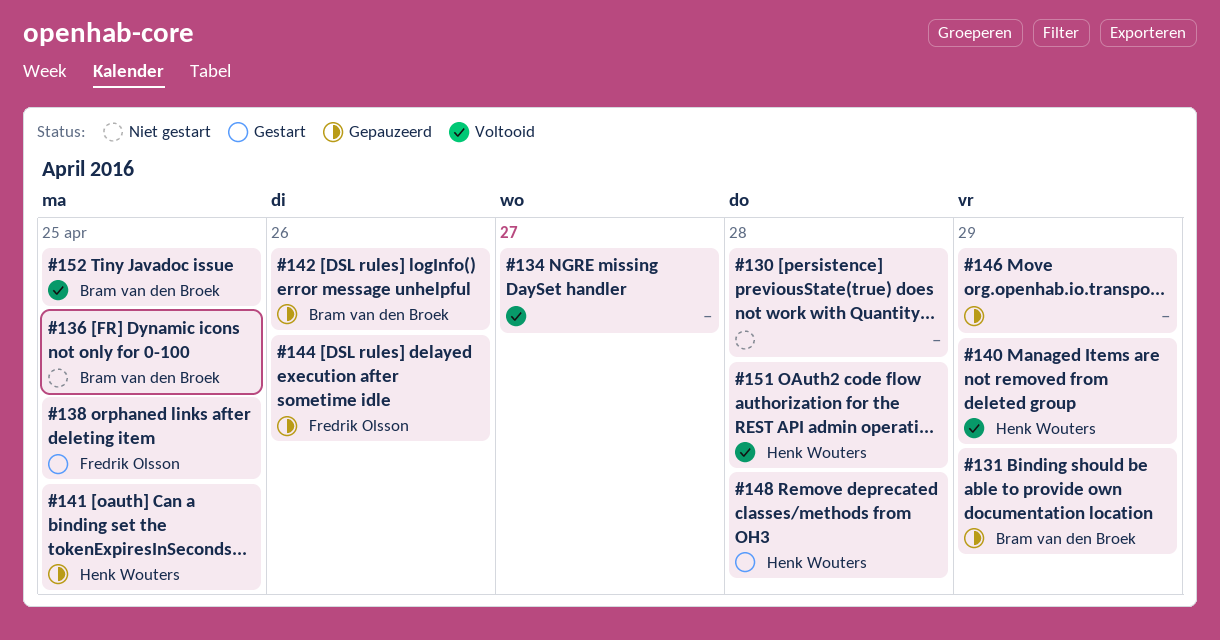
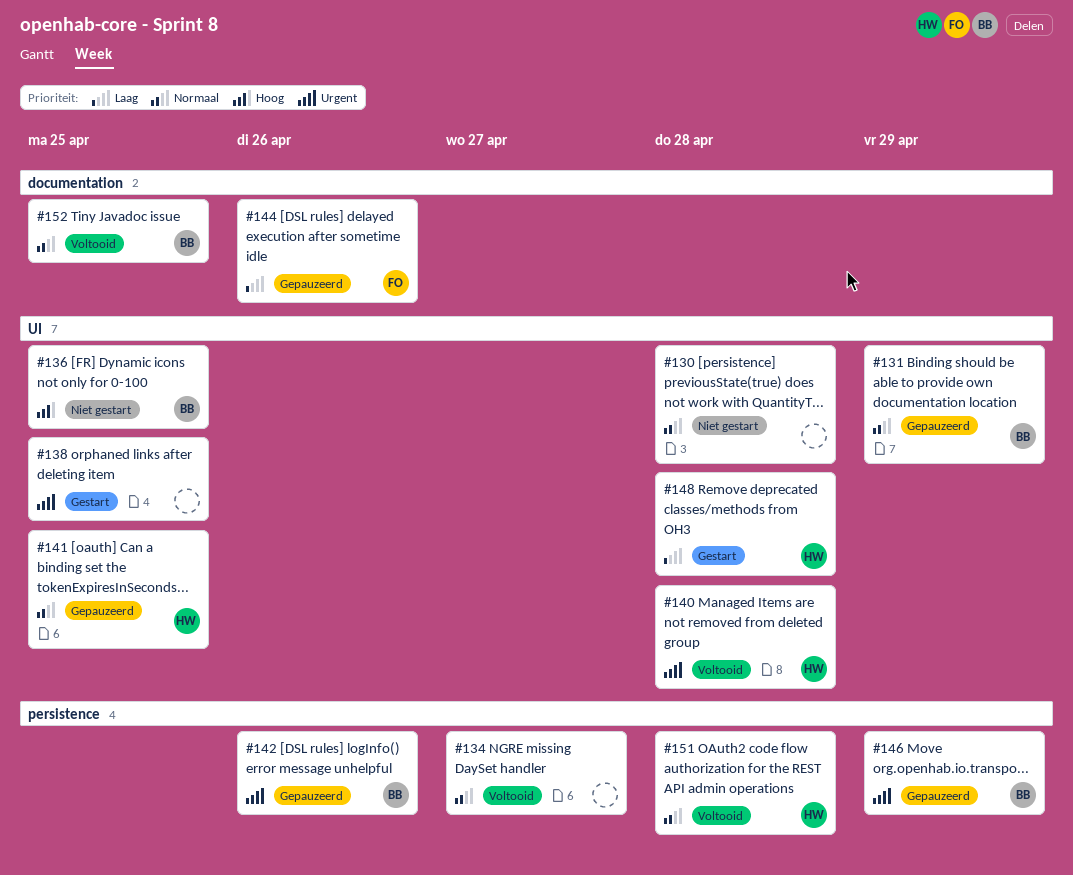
#138, owner: Fredrik Olsson -> none
#140, due: Apr 29 -> Apr 28
#146, owner: none -> Bram van den Broek

